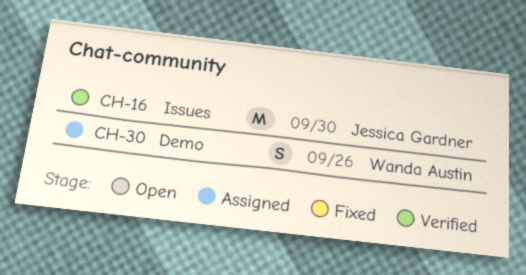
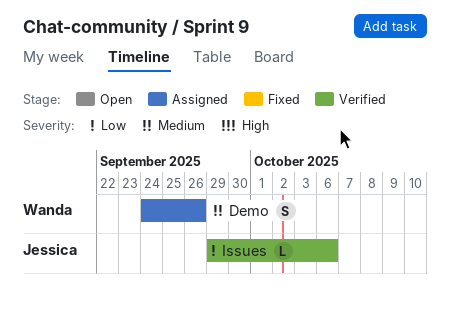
Issues, estimate: M -> L
Issues, due: Sep 30 -> Oct 6

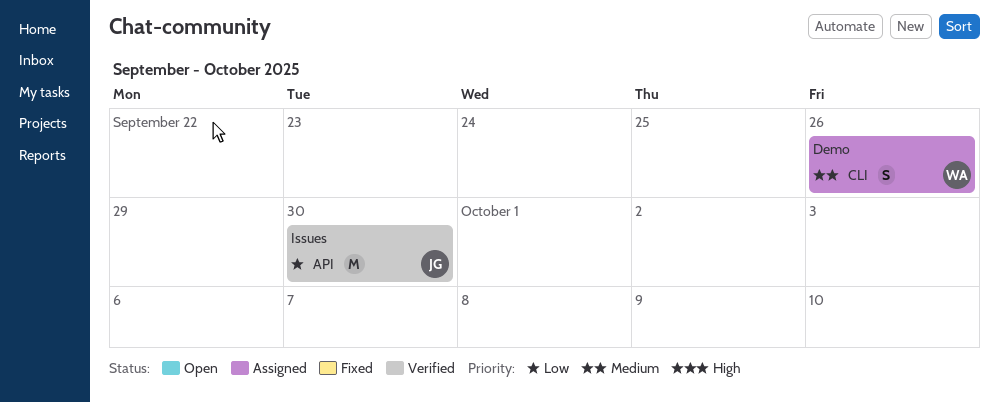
Issues, estimate: L -> M
Issues, due: Oct 6 -> Sep 30

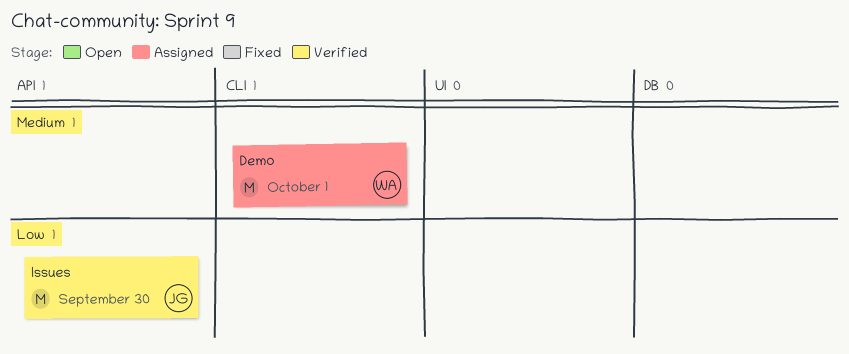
Demo, estimate: S -> M
Demo, due: Sep 26 -> Oct 1

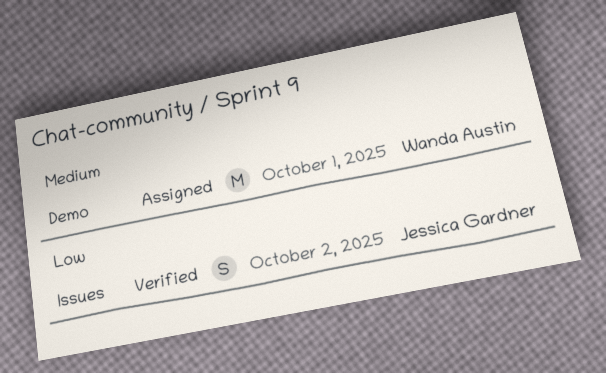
Issues, estimate: M -> S
Issues, due: Sep 30 -> Oct 2

